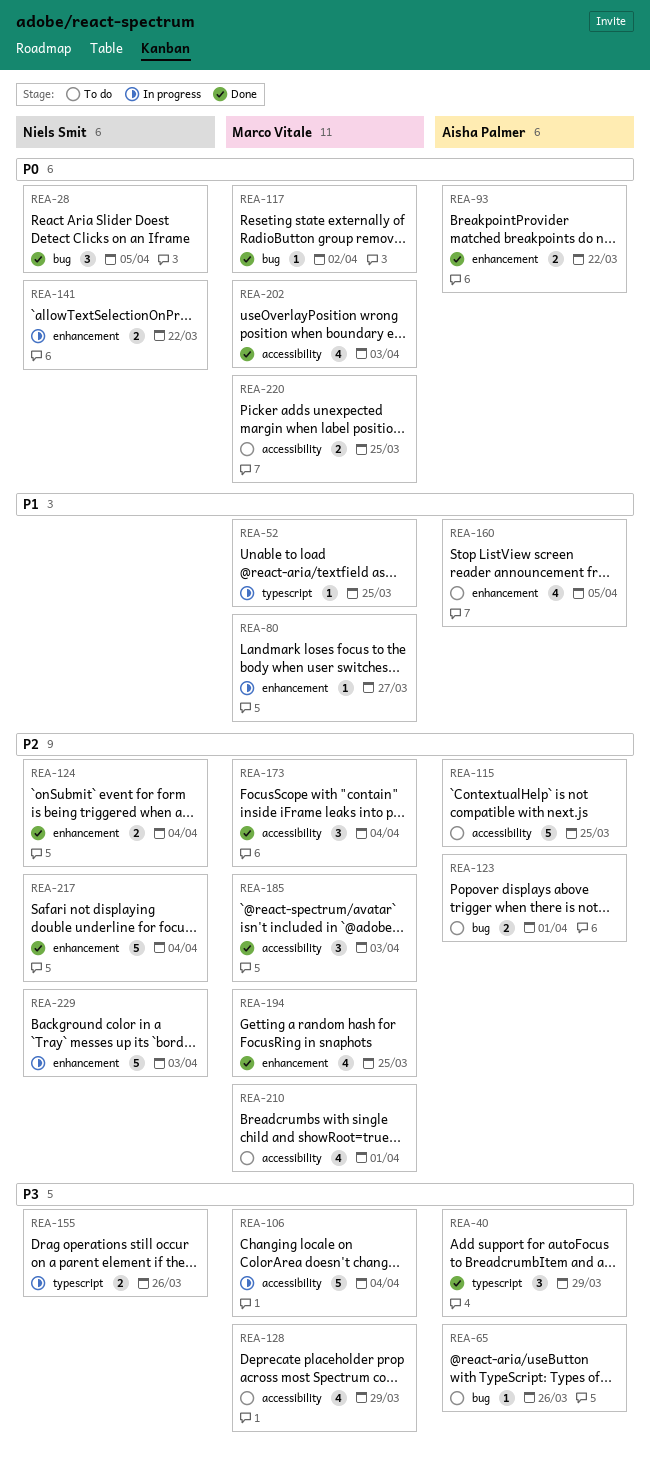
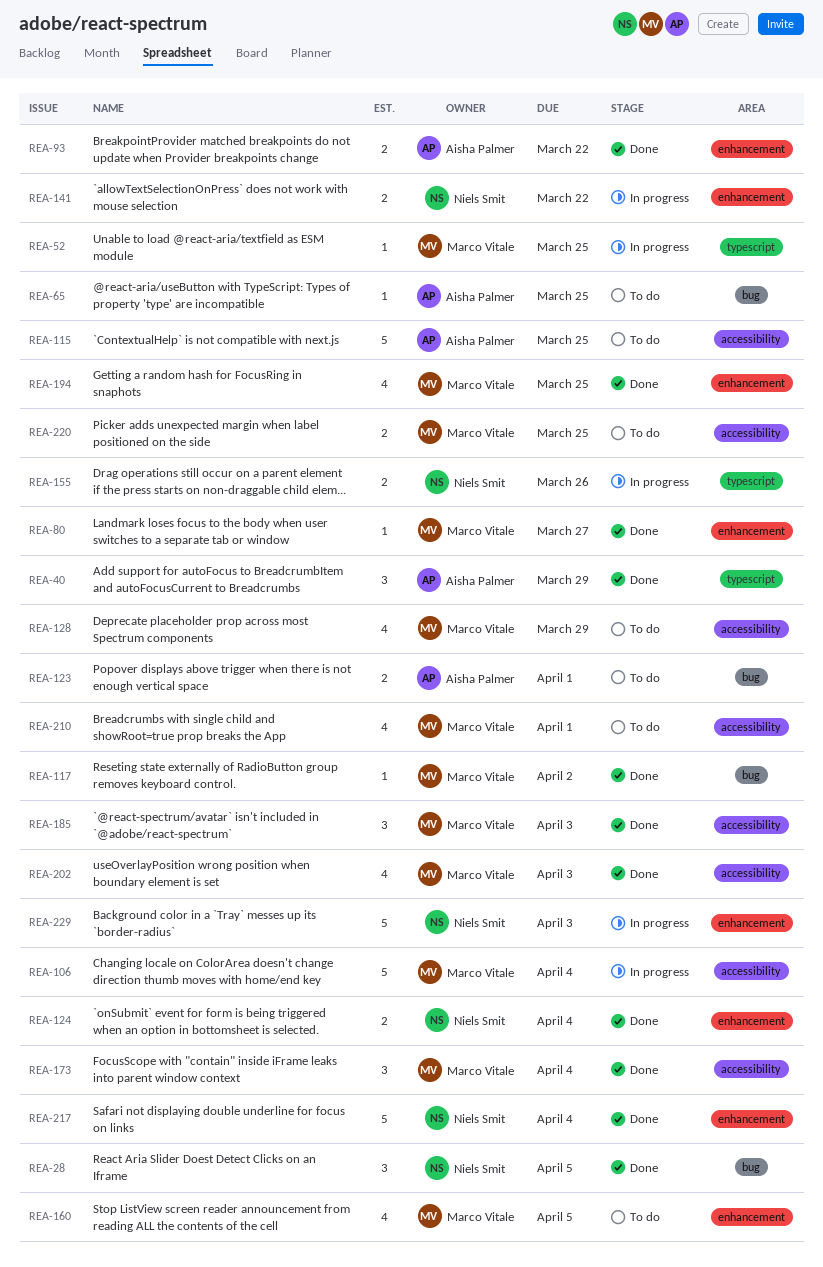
REA-65, due: Mar 26 -> Mar 25
REA-80, status: In progress -> Done
REA-160, owner: Aisha Palmer -> Marco Vitale

